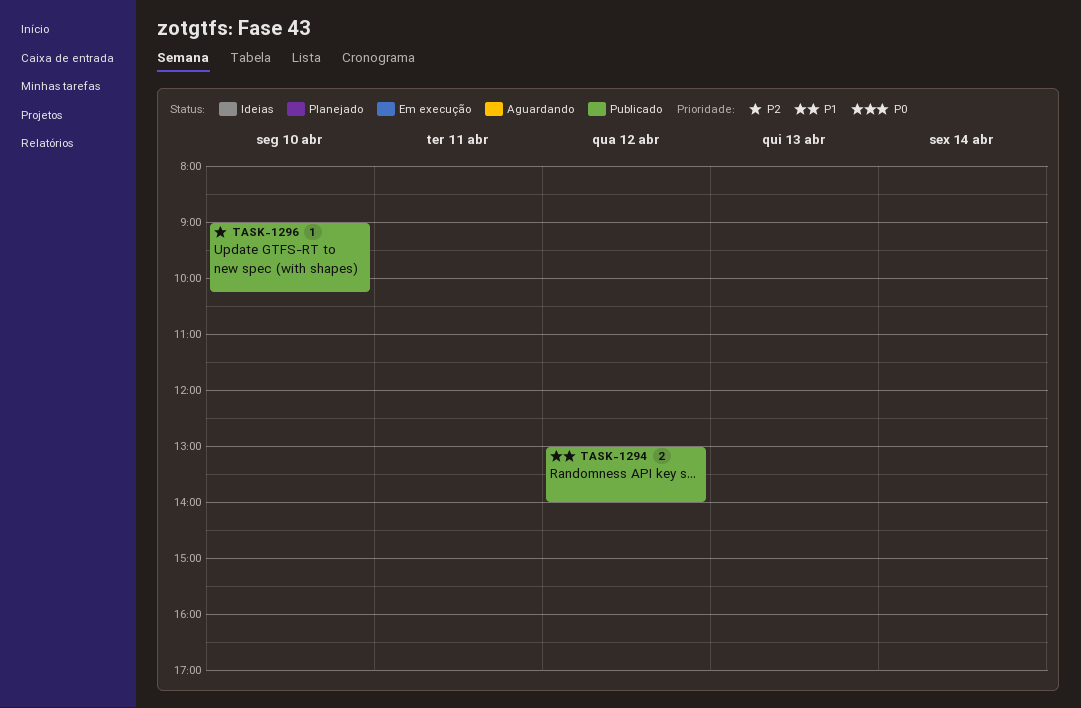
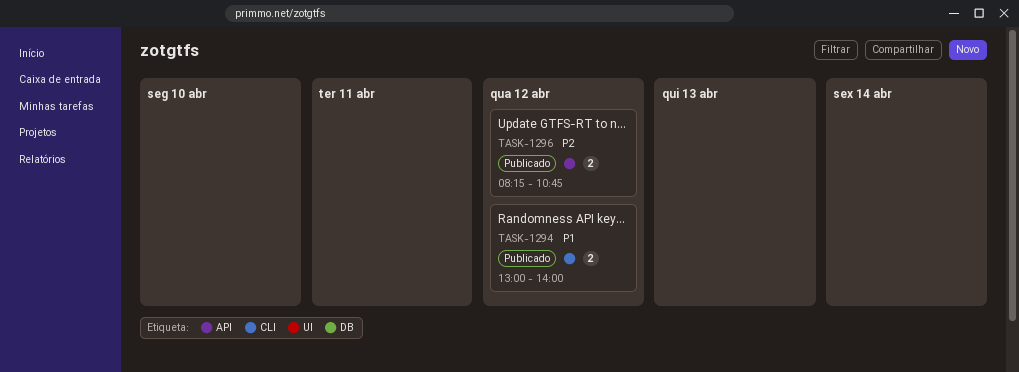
TASK-1296, estimate: 1 -> 2
TASK-1296, day: Apr 10 -> Apr 12
TASK-1296, begins: 09:00 -> 08:15
TASK-1296, ends: 10:15 -> 10:45

